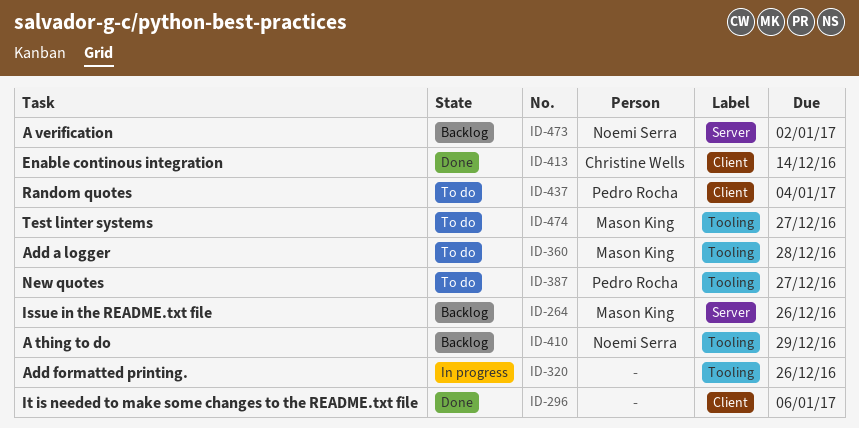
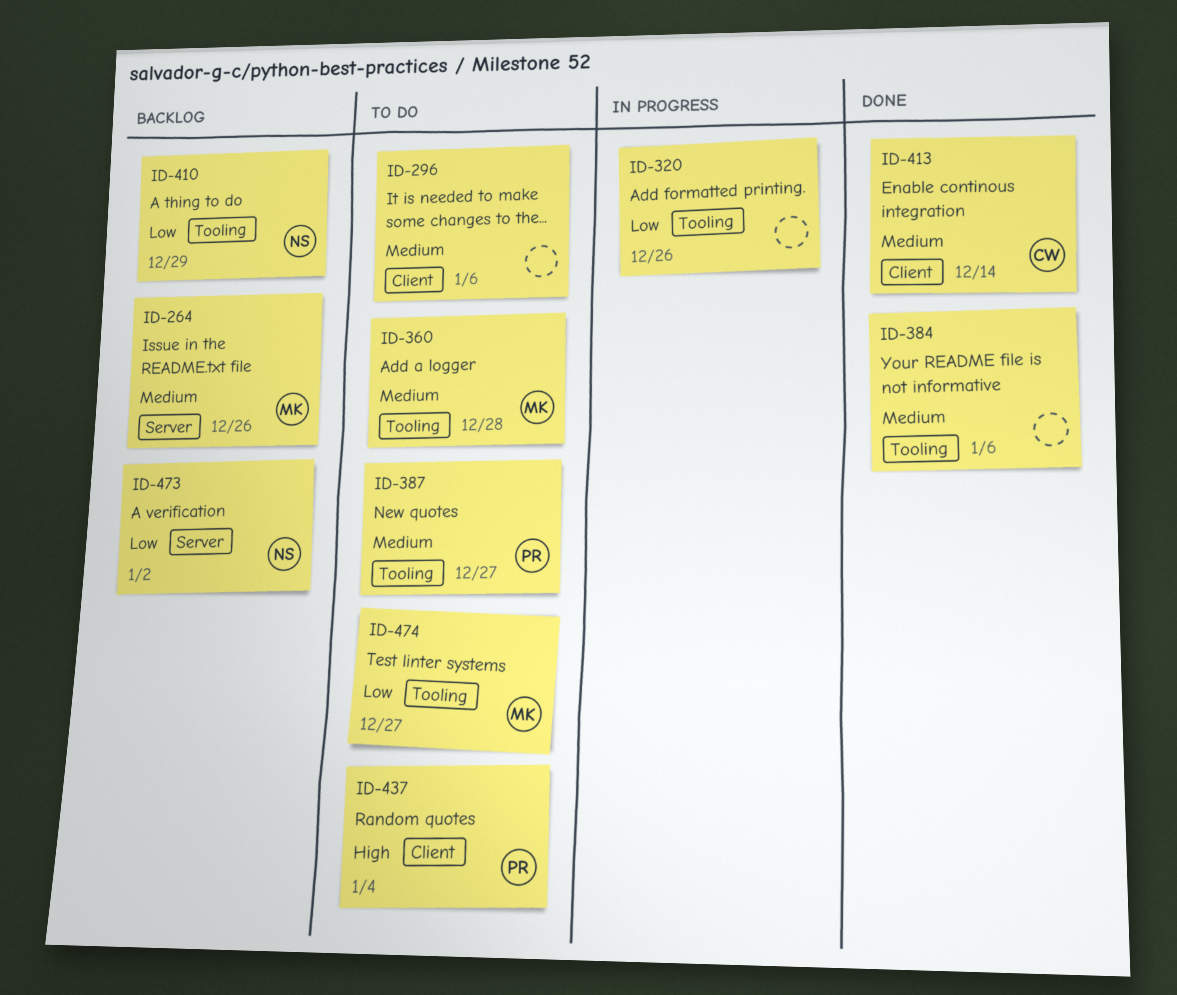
ID-296, status: Done -> To do
ID-384: none -> present

